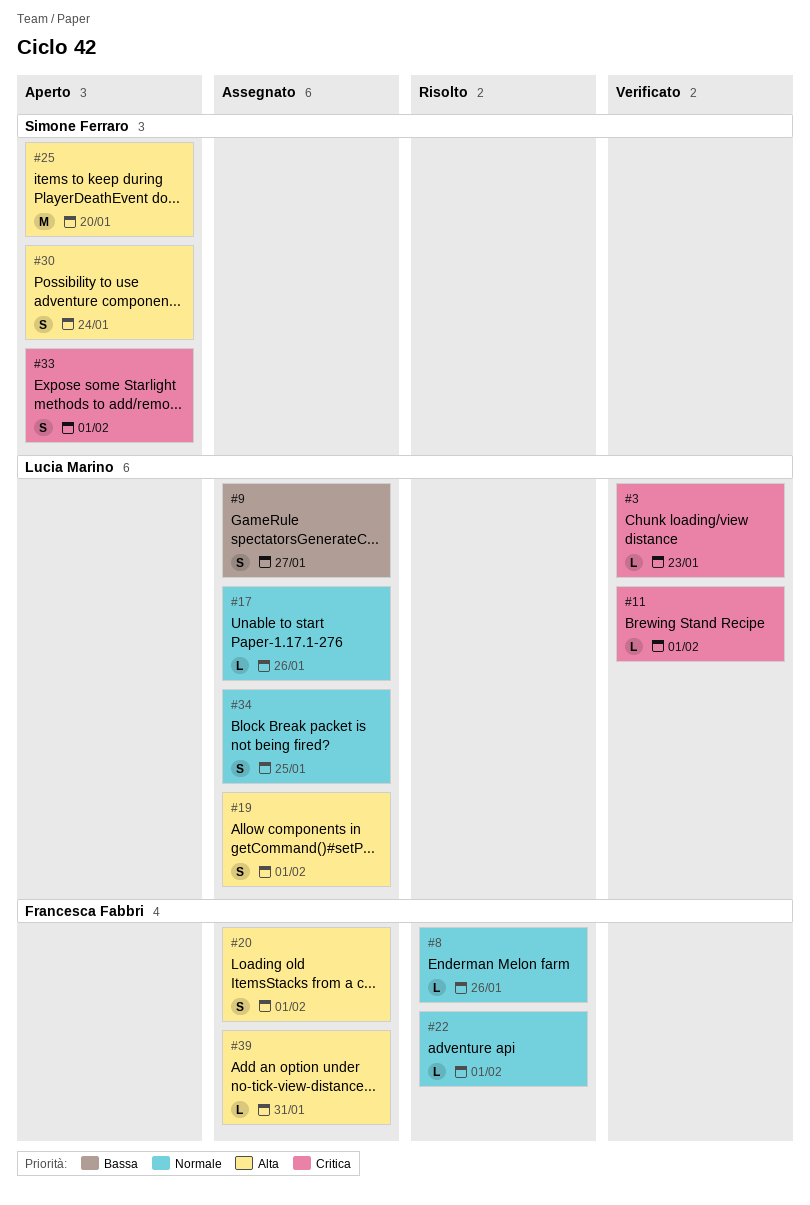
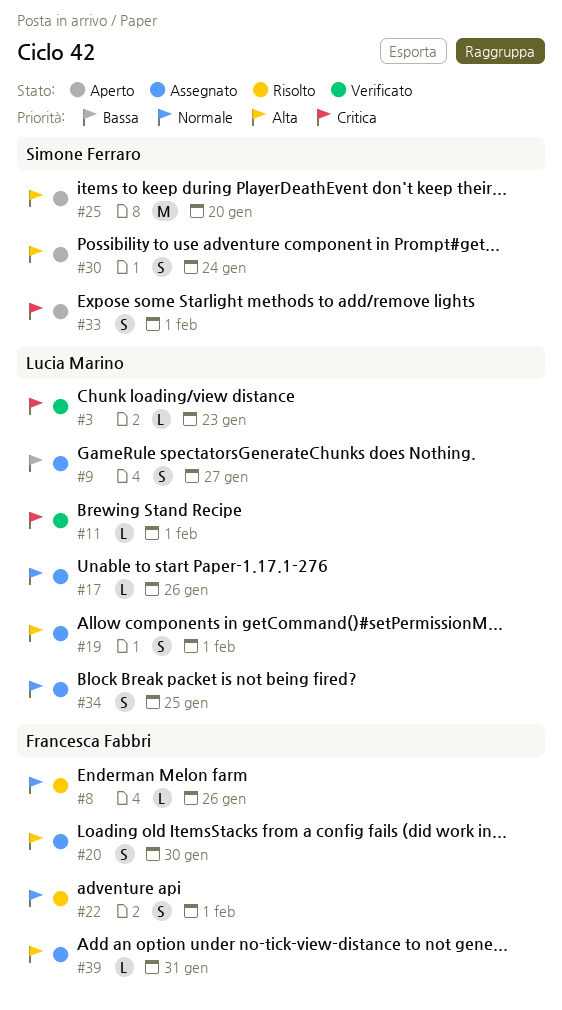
#20, due: Feb 1 -> Jan 30
#22, estimate: L -> S

